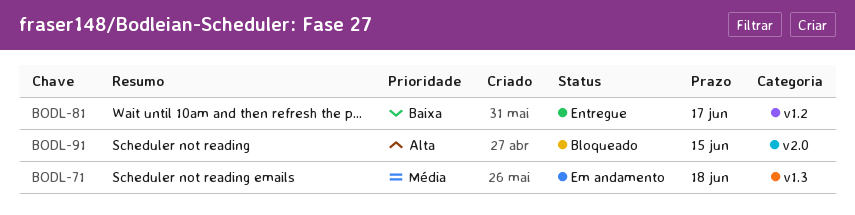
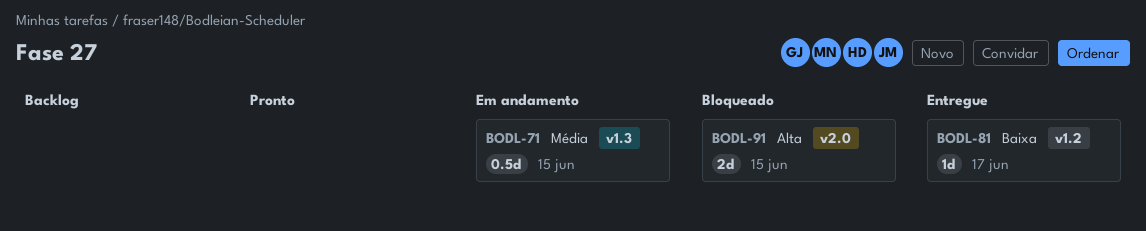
BODL-71, due: Jun 18 -> Jun 15

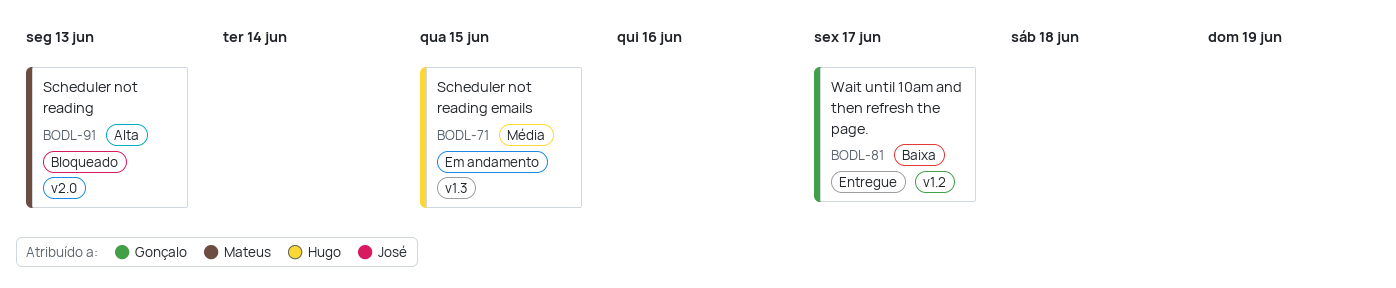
BODL-91, due: Jun 15 -> Jun 13

